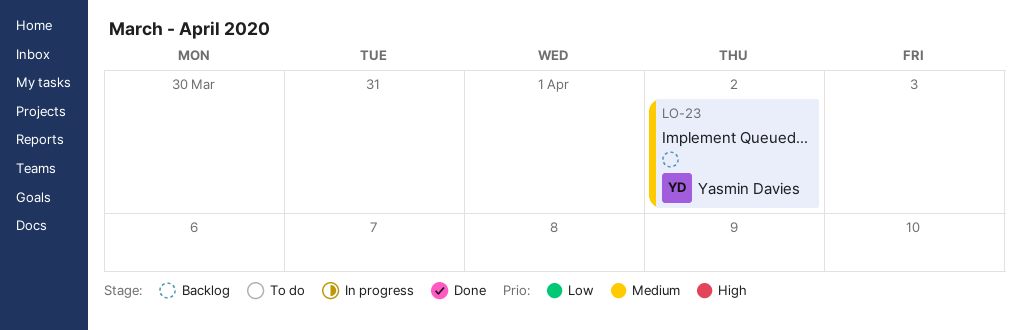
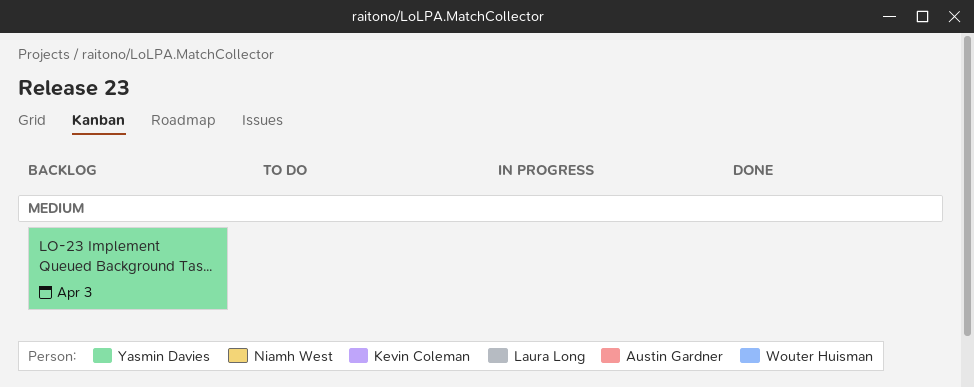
LO-23, due: Apr 2 -> Apr 3

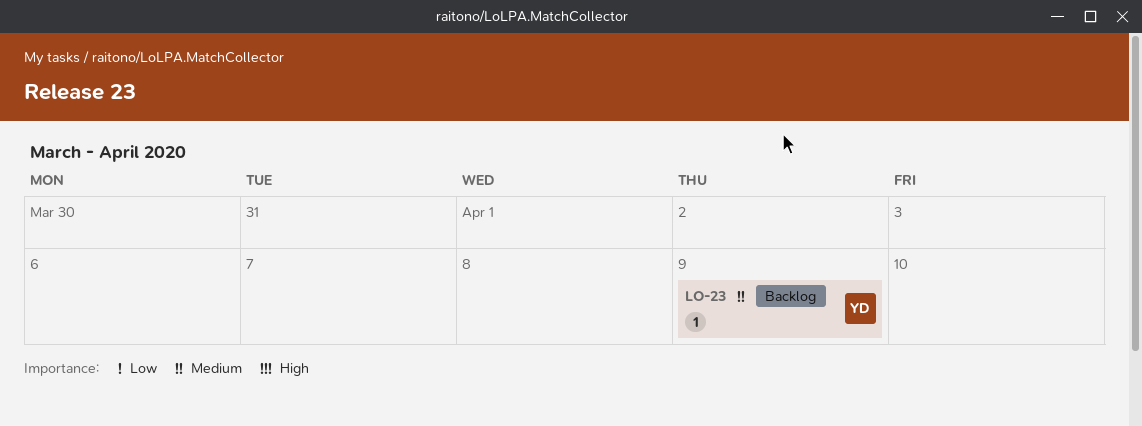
LO-23, due: Apr 3 -> Apr 9

